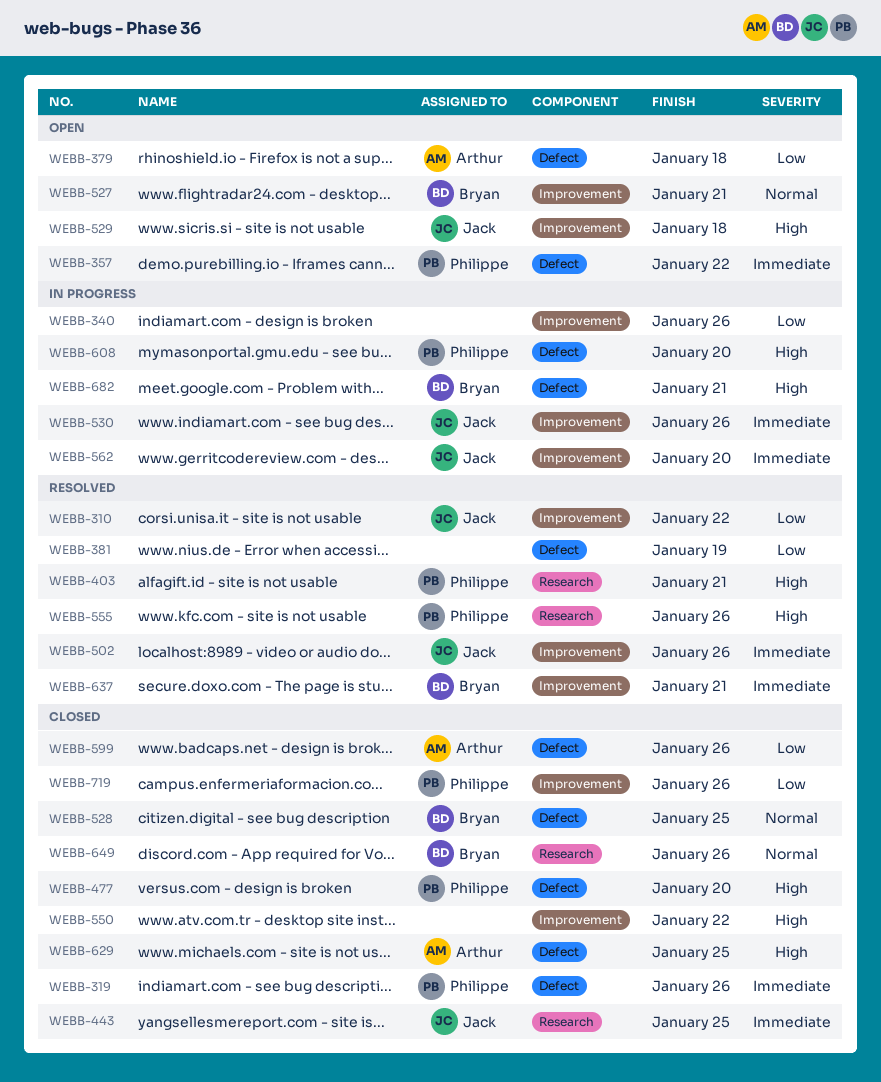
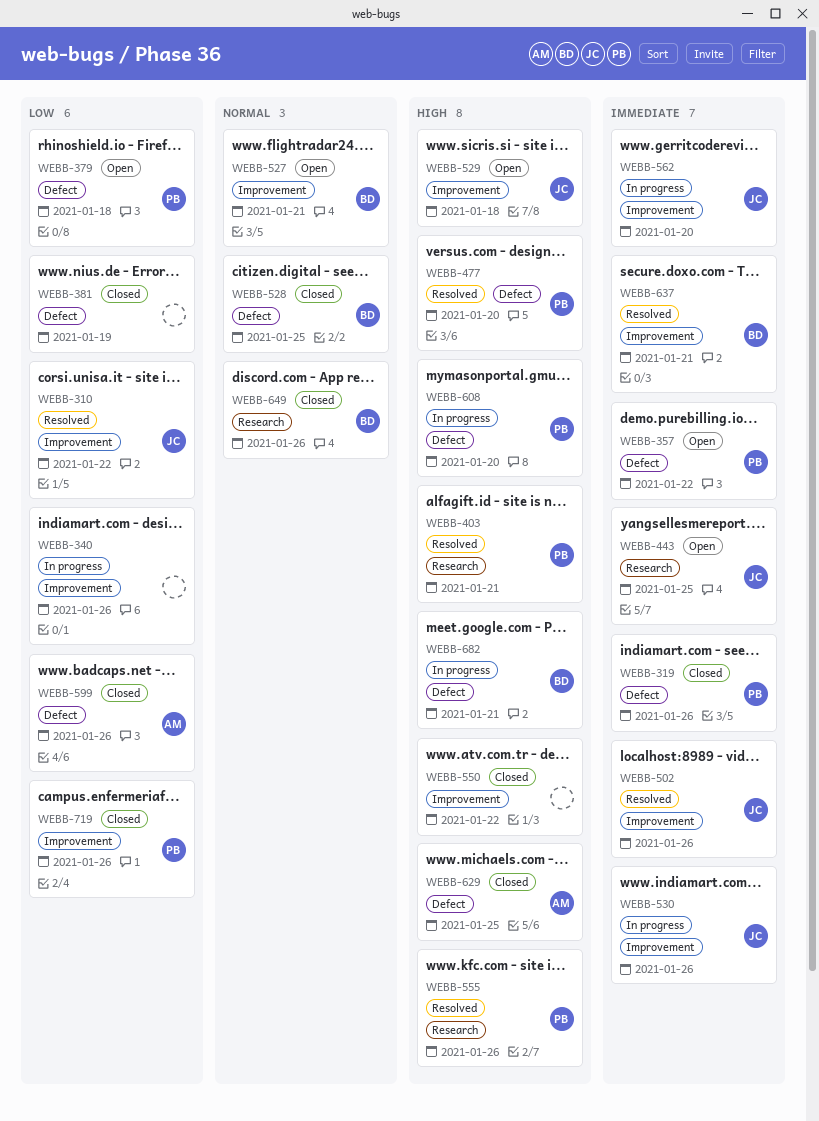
WEBB-379, owner: Arthur -> Philippe
WEBB-381, status: Resolved -> Closed
WEBB-443, status: Closed -> Open
WEBB-477, status: Closed -> Resolved

